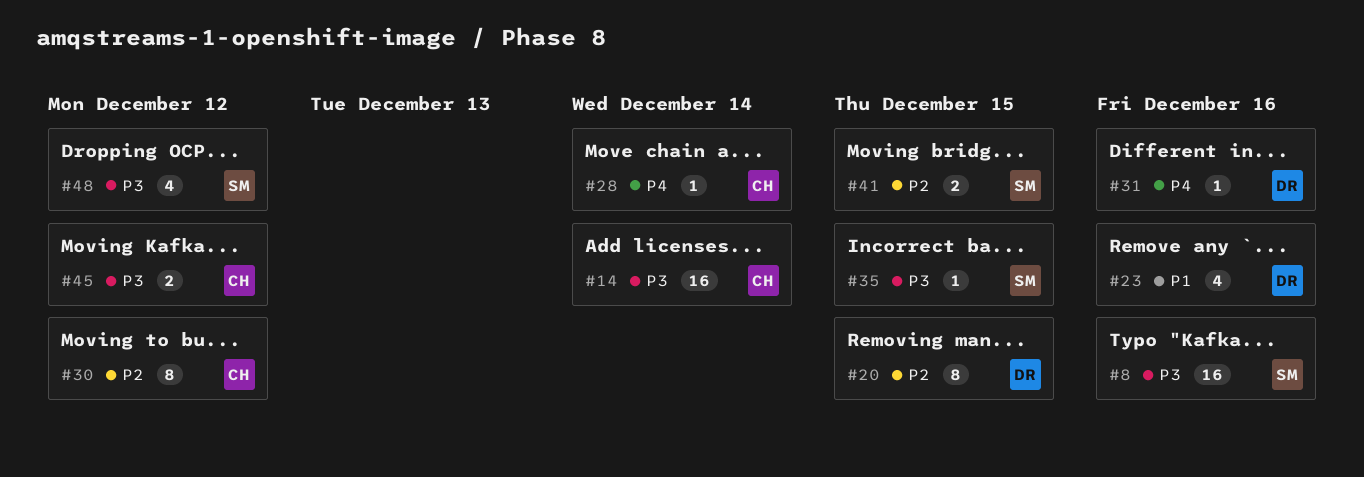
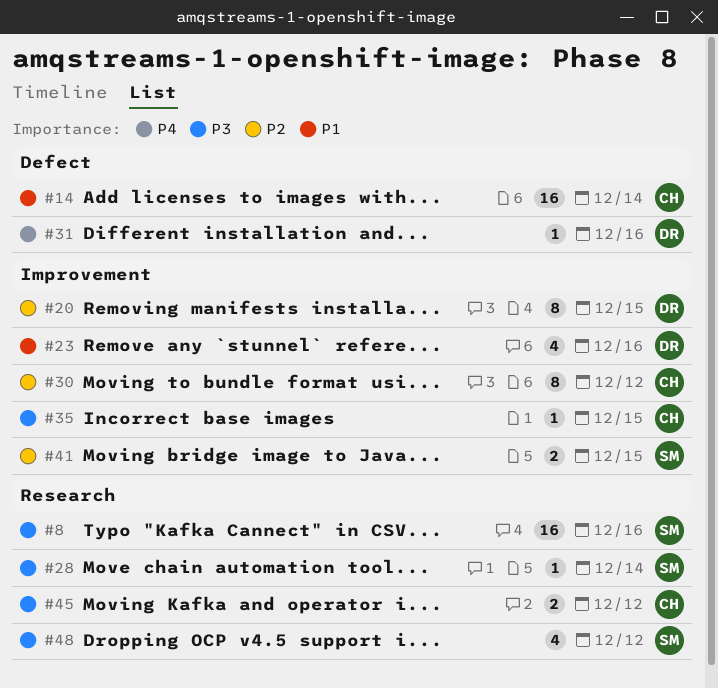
#14, priority: P3 -> P1
#28, owner: CH -> SM
#28, priority: P4 -> P3
#35, owner: SM -> CH

